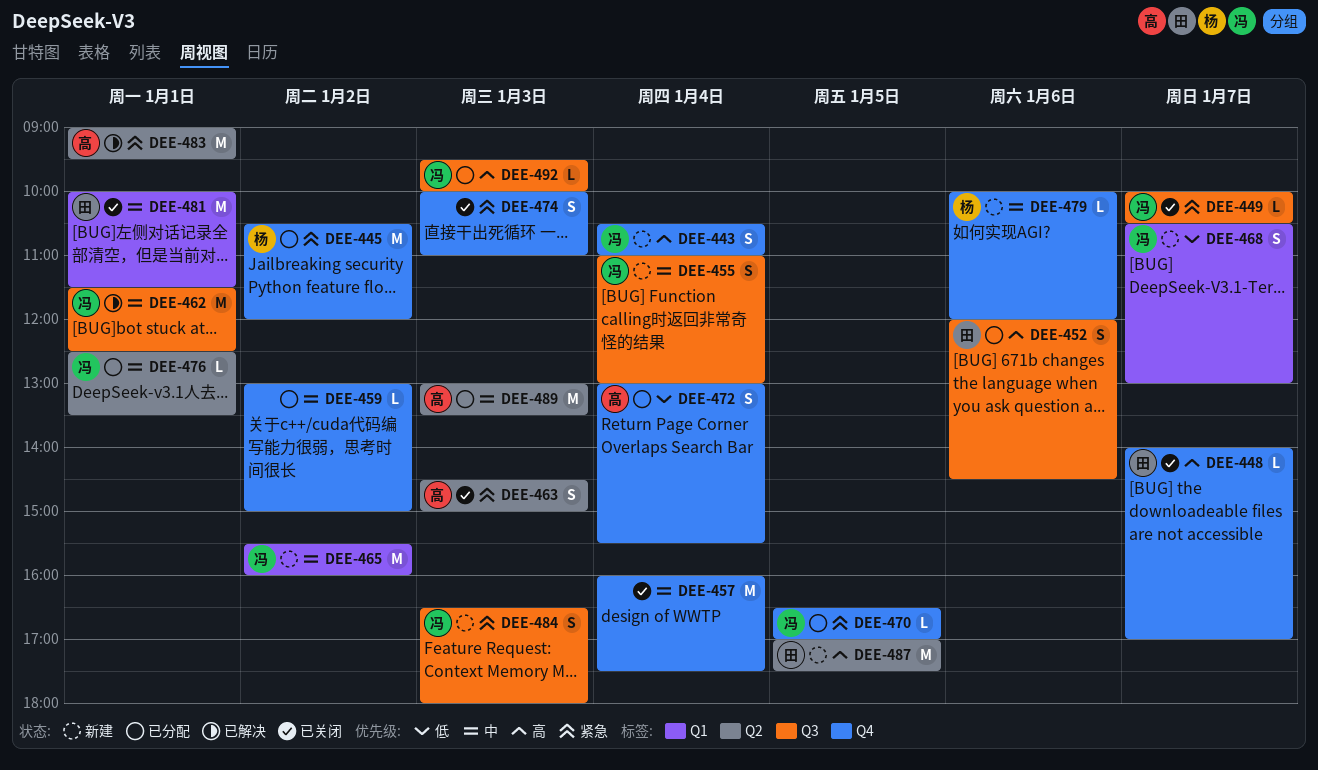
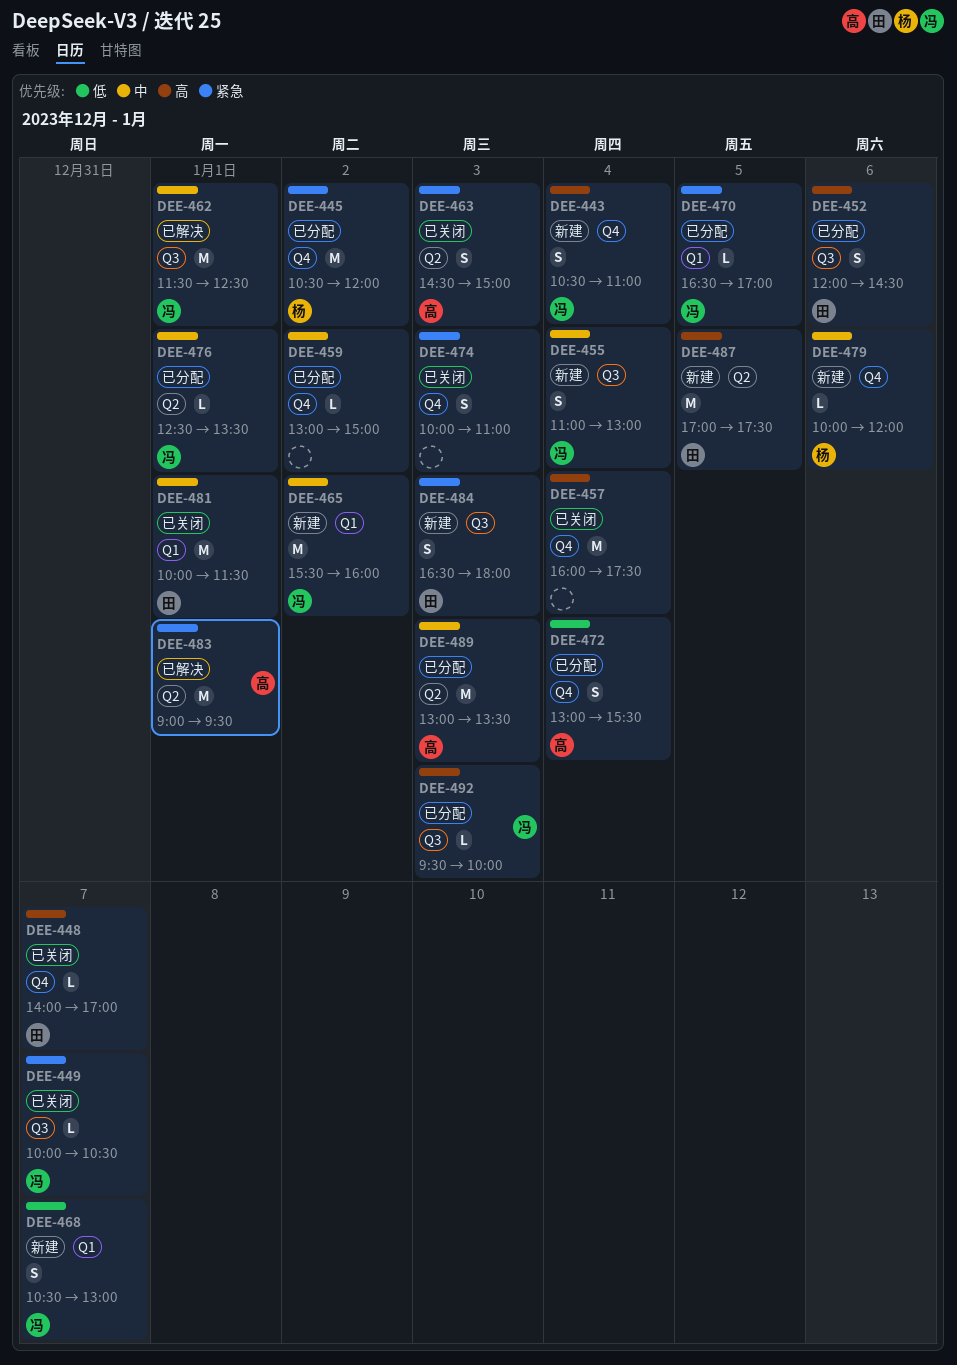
DEE-457, priority: 中 -> 高
DEE-470, label: Q4 -> Q1
DEE-484, owner: 冯 -> 田

